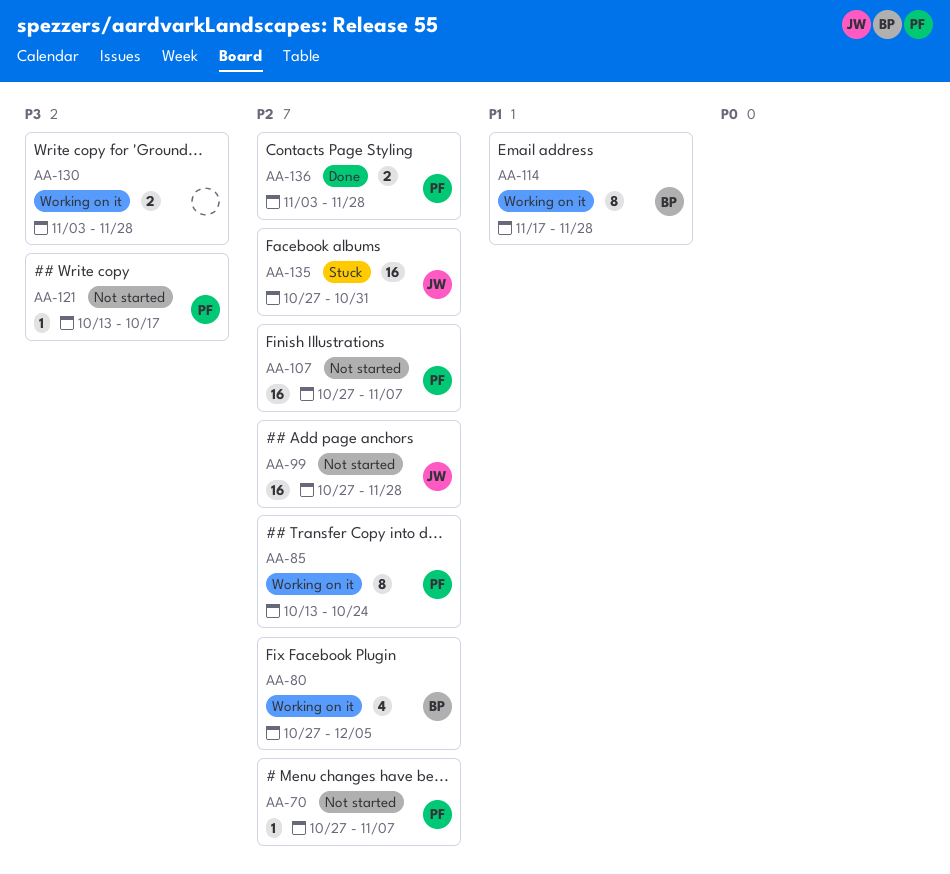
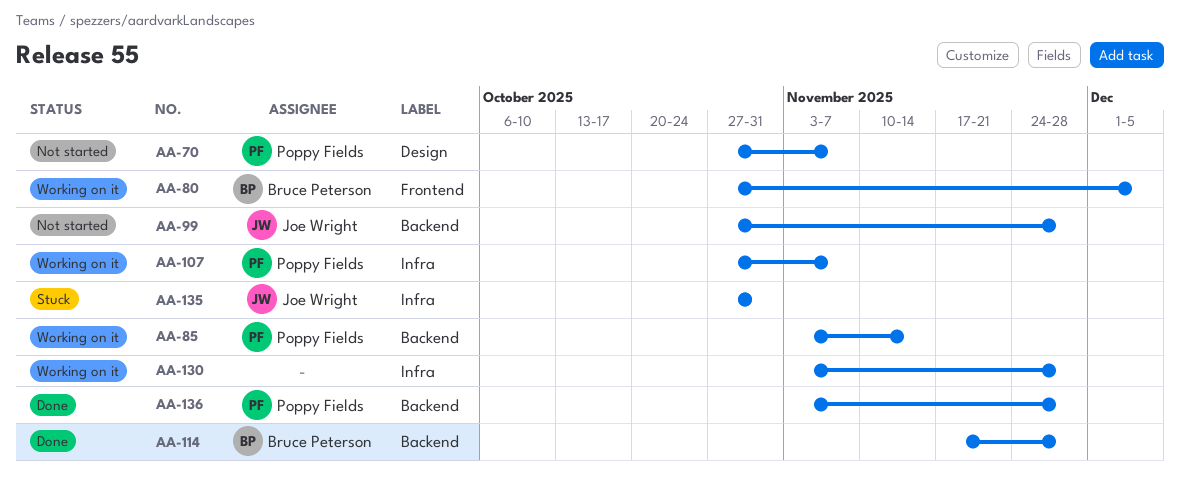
AA-85, start: Oct 13 -> Nov 3
AA-85, due: Oct 24 -> Nov 14
AA-107, status: Not started -> Working on it
AA-114, status: Working on it -> Done
AA-121: present -> none

